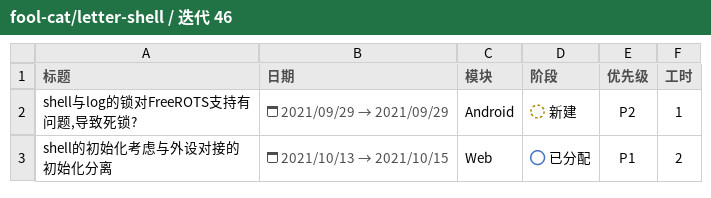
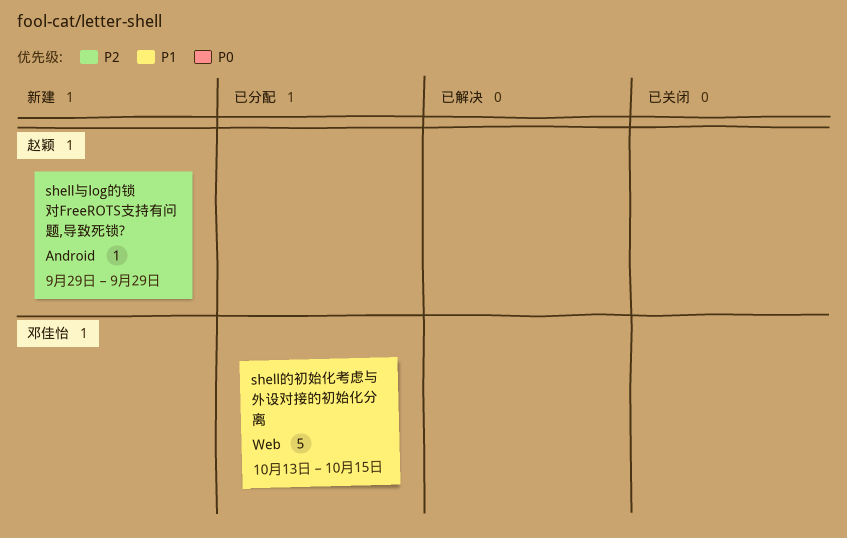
shell的初始化考虑与外设对接的初始化分离, estimate: 2 -> 5

